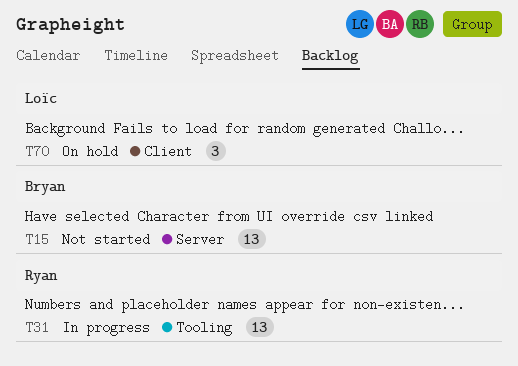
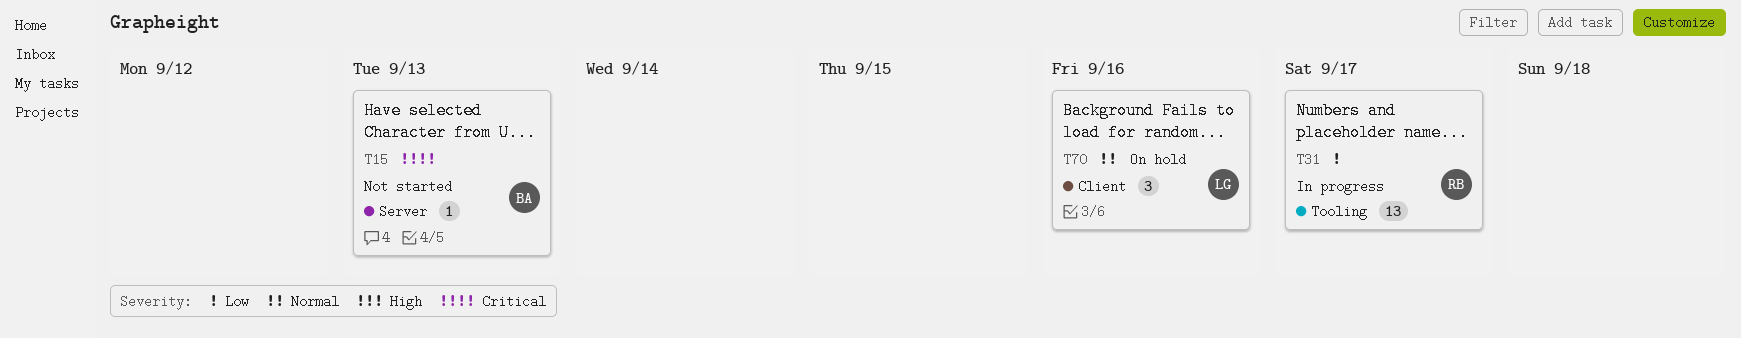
T15, estimate: 13 -> 1

